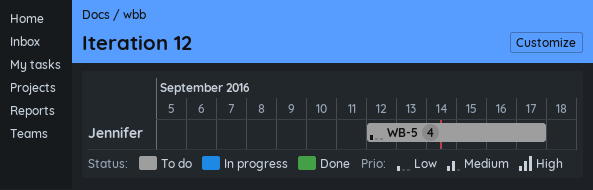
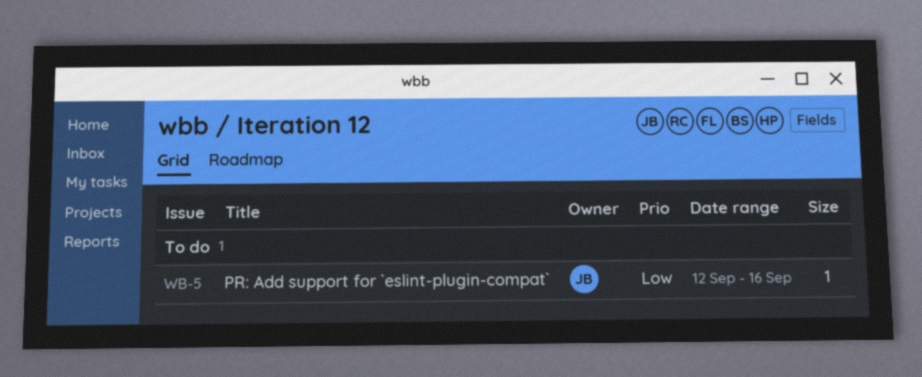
WB-5, estimate: 4 -> 1
WB-5, due: Sep 17 -> Sep 16

